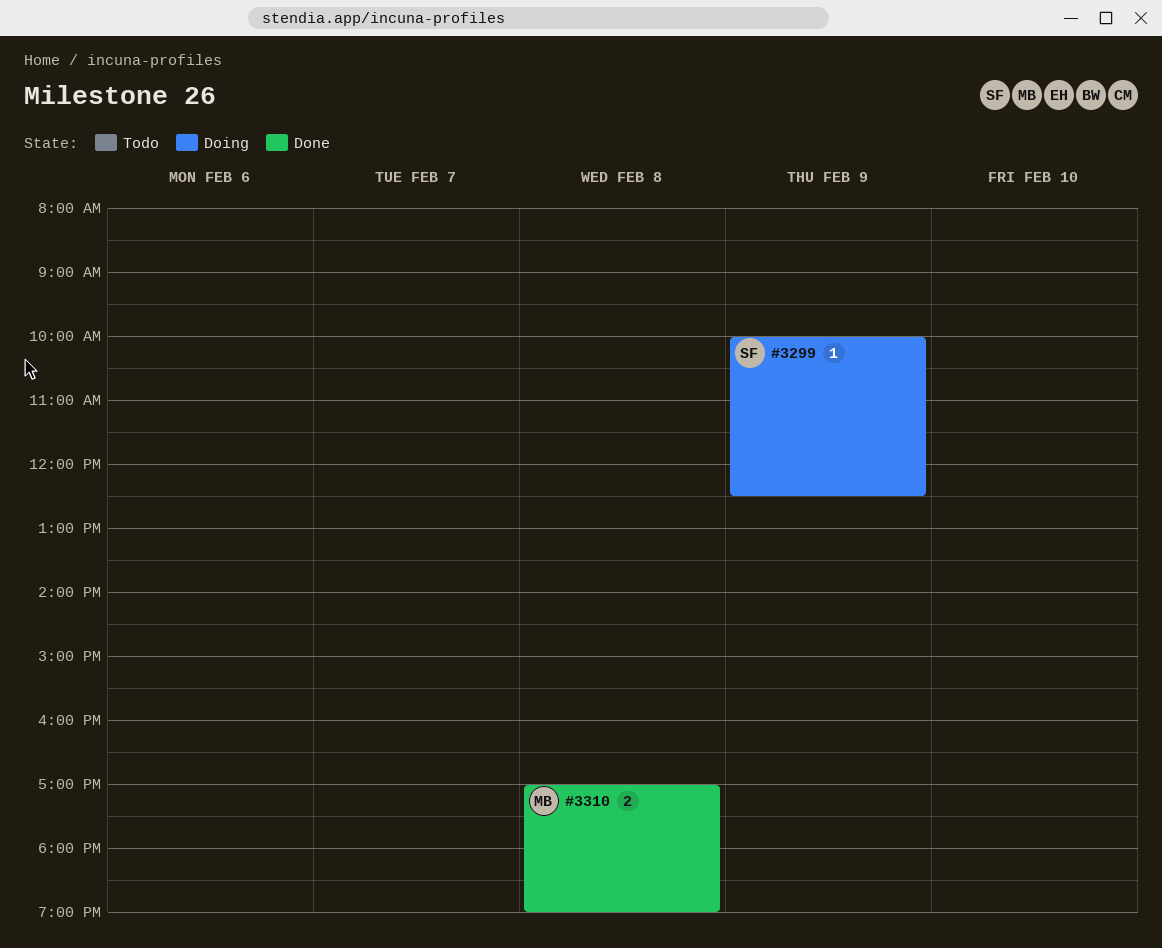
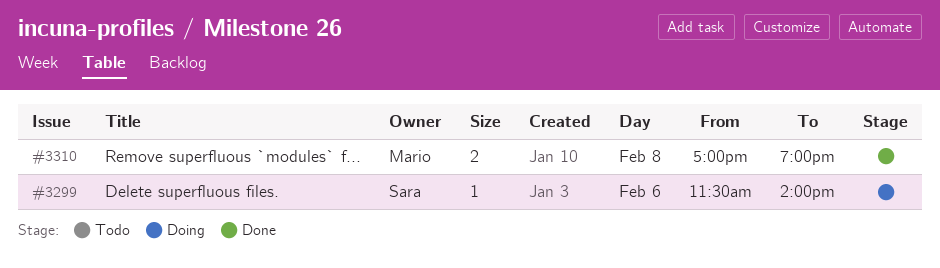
#3299, day: Feb 9 -> Feb 6
#3299, begins: 10:00 -> 11:30
#3299, ends: 12:30 -> 14:00

